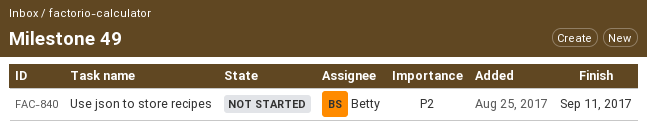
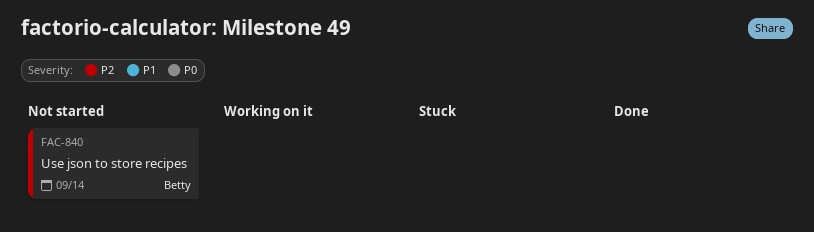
FAC-840, due: Sep 11 -> Sep 14

